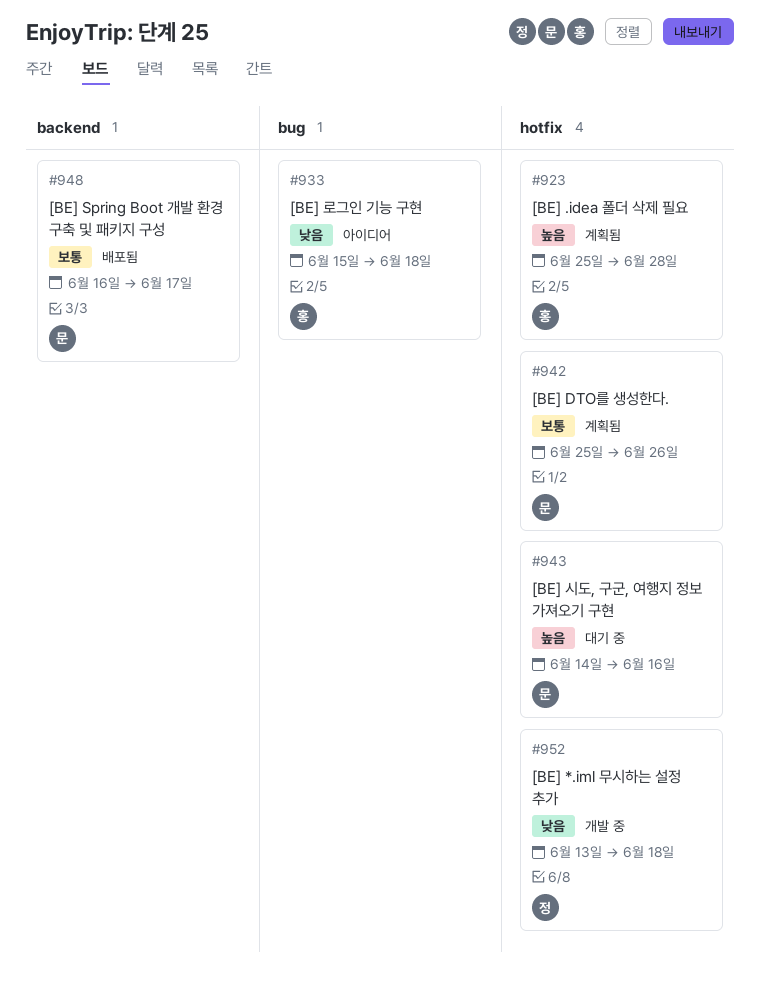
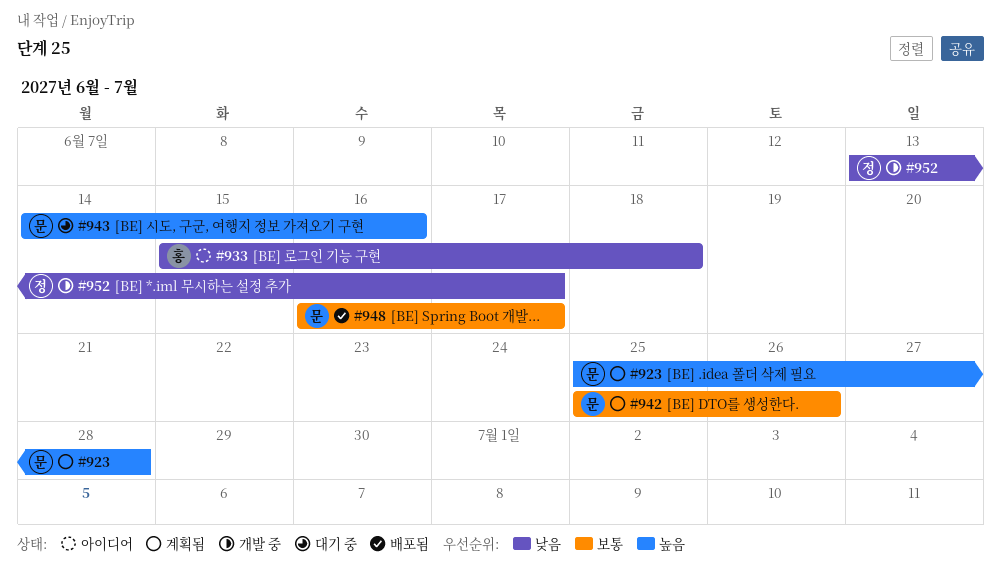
#923, owner: 홍 -> 문
#952, due: Jun 18 -> Jun 17

